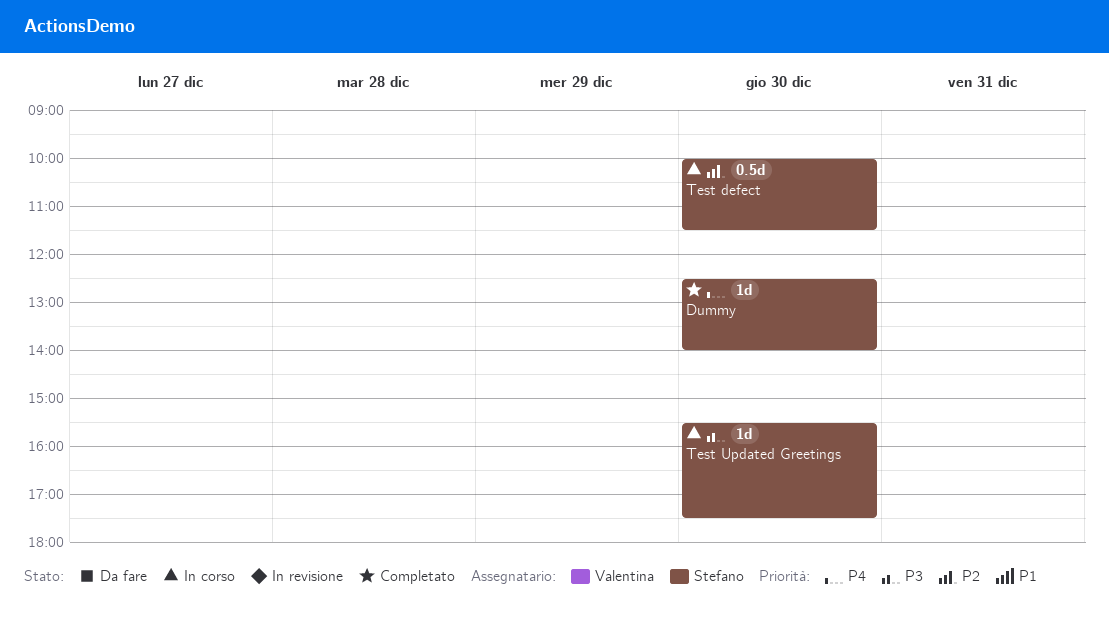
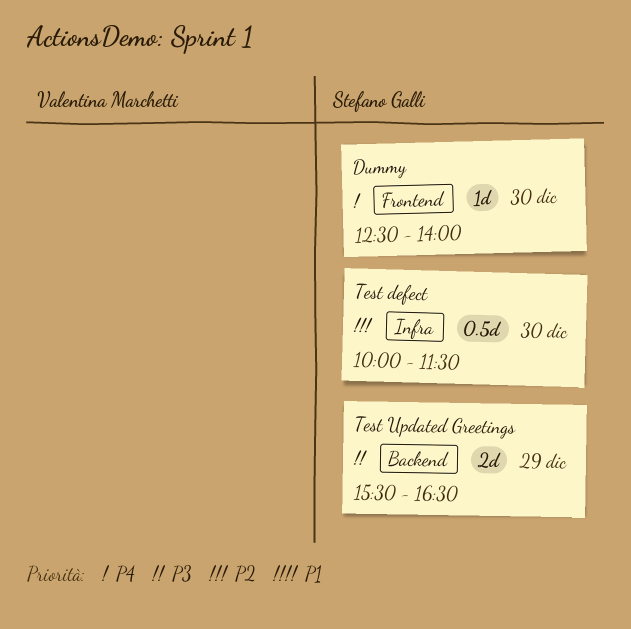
Test Updated Greetings, estimate: 1d -> 2d
Test Updated Greetings, day: Dec 30 -> Dec 29
Test Updated Greetings, ends: 17:30 -> 16:30

